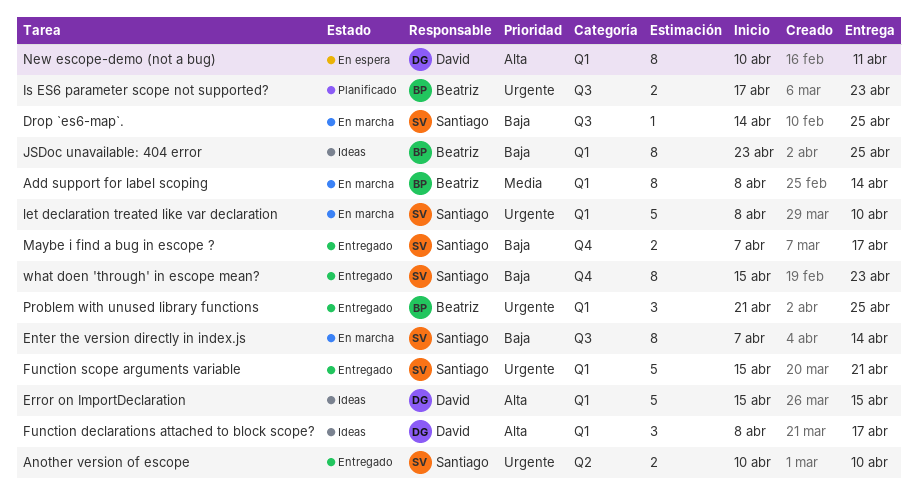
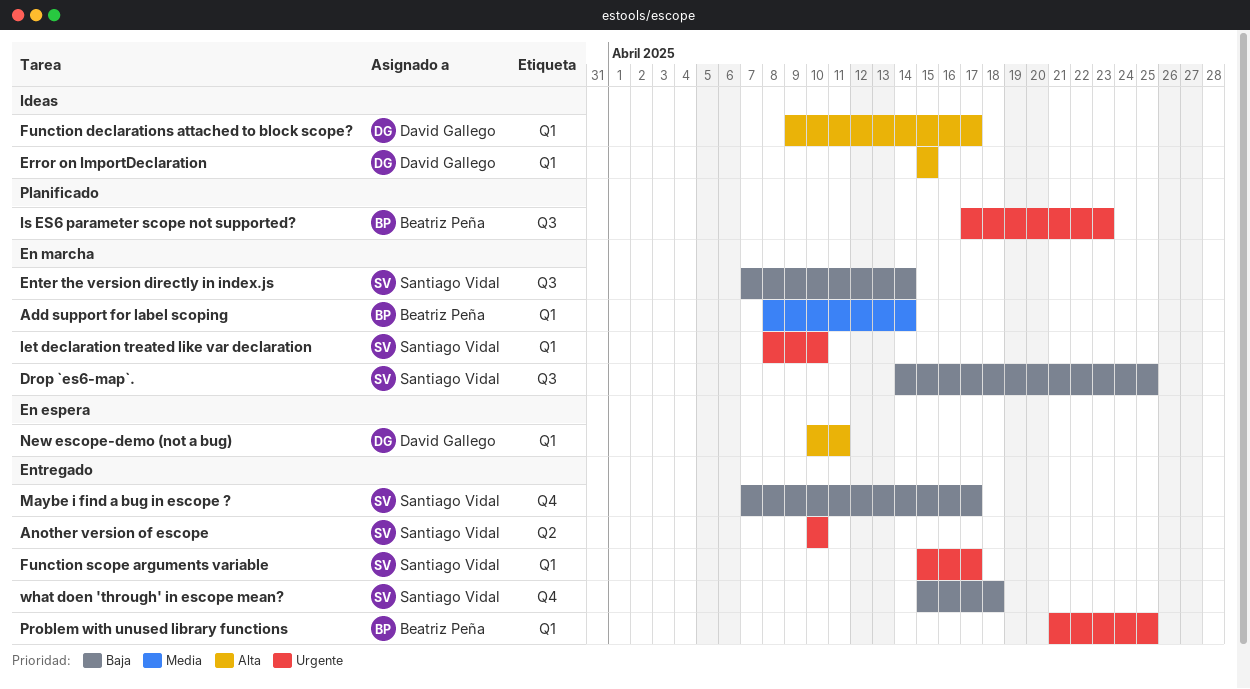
Function declarations attached to block scope?, start: Apr 8 -> Apr 9
Function scope arguments variable, due: Apr 21 -> Apr 17
JSDoc unavailable: 404 error: present -> none
what doen 'through' in escope mean?, due: Apr 23 -> Apr 18

